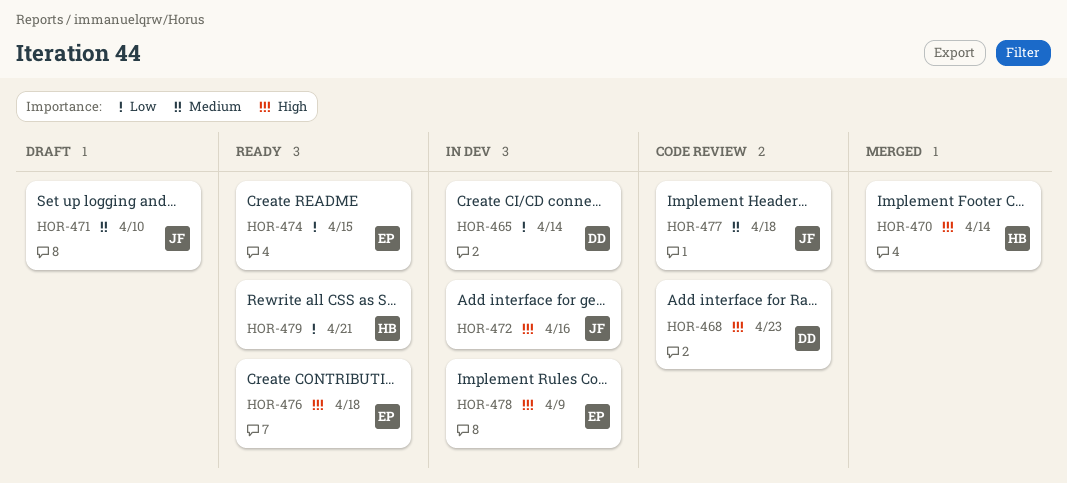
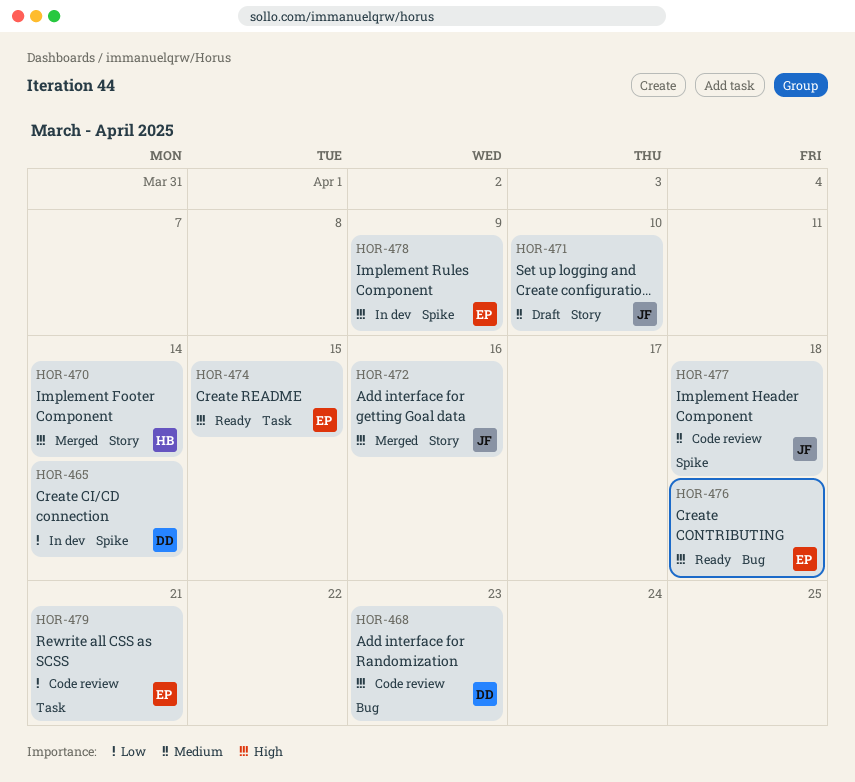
HOR-472, status: In dev -> Merged
HOR-474, priority: Low -> High
HOR-479, status: Ready -> Code review
HOR-479, owner: HB -> EP

